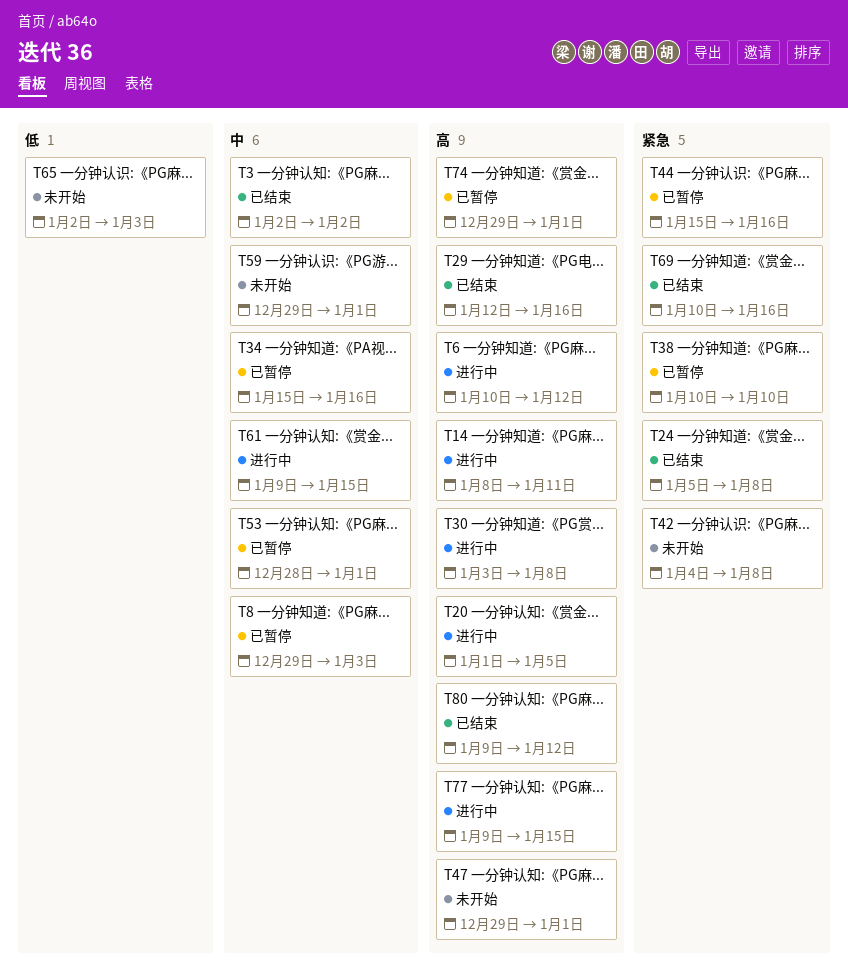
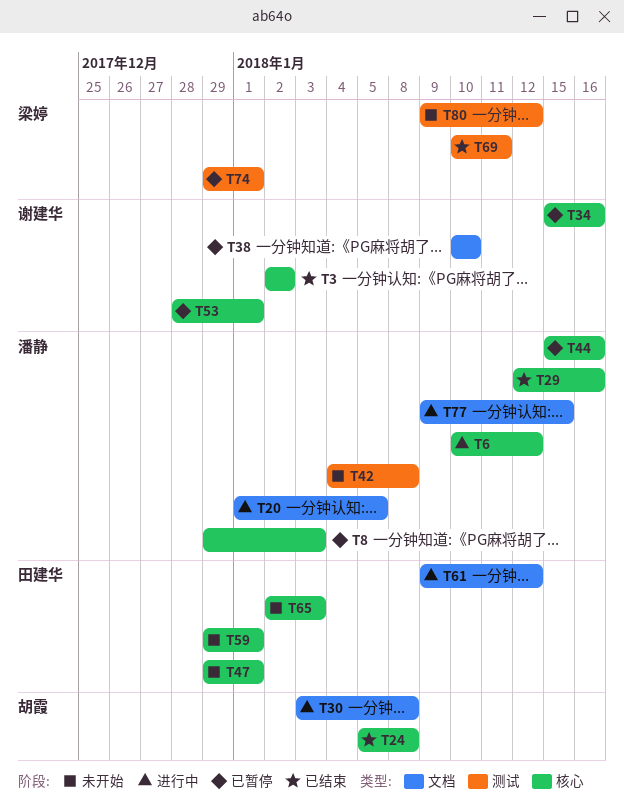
T14: present -> none
T61, due: Jan 15 -> Jan 12
T69, due: Jan 16 -> Jan 11
T80, status: 已结束 -> 未开始

